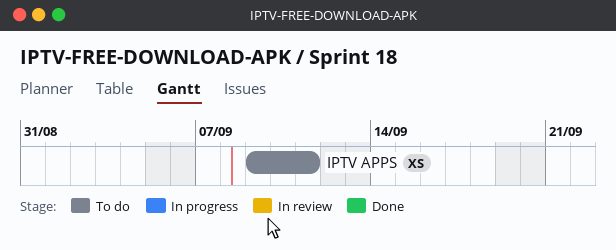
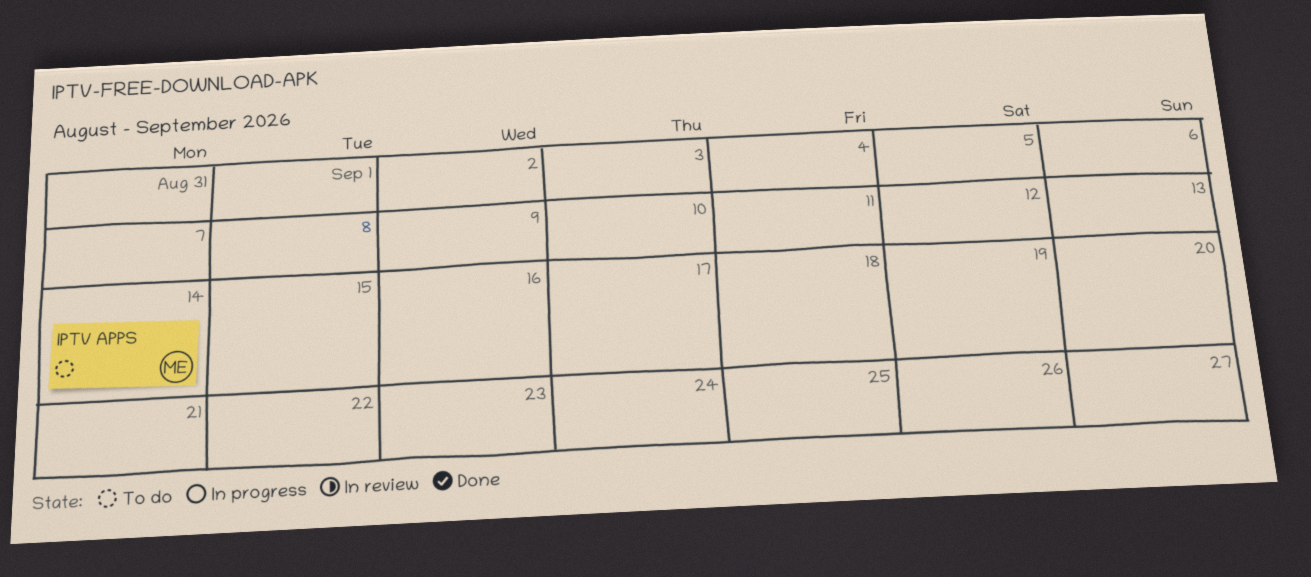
IPTV APPS, due: Sep 11 -> Sep 14

